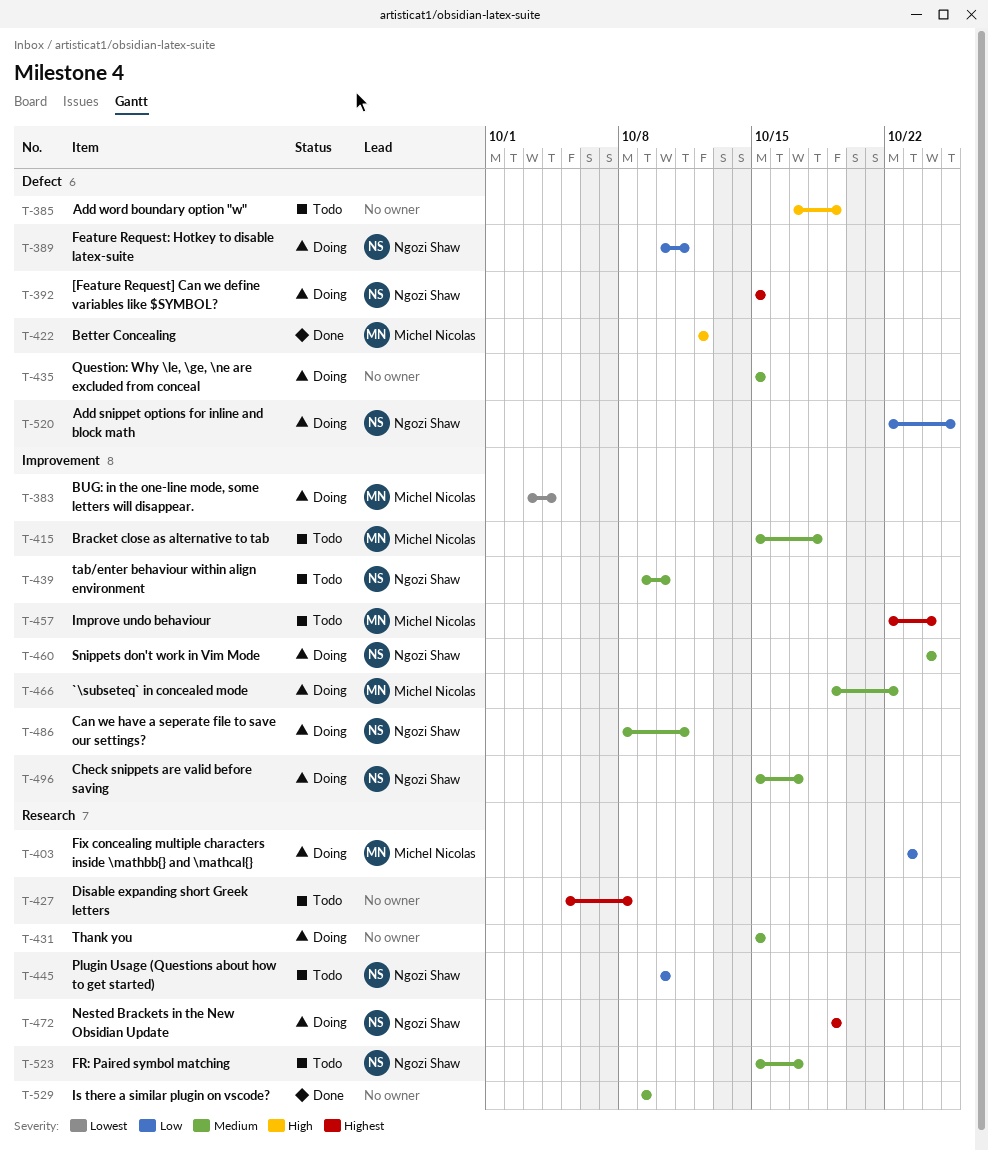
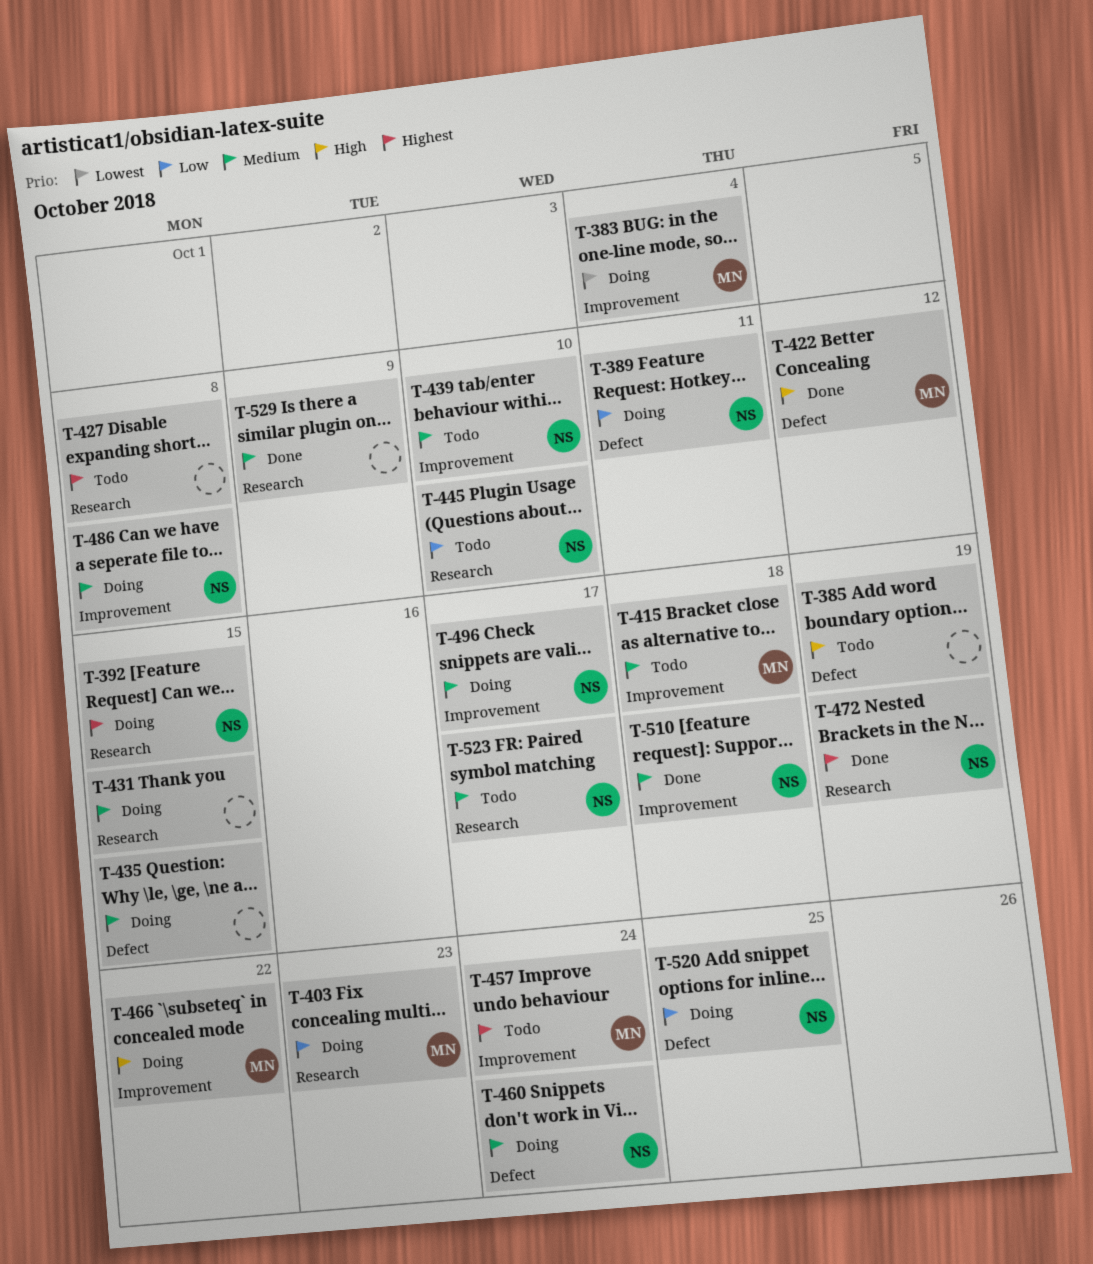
T-392, label: Defect -> Research
T-460, label: Improvement -> Defect
T-466, priority: Medium -> High
T-472, status: Doing -> Done
T-486, due: Oct 11 -> Oct 8
T-510: none -> present

